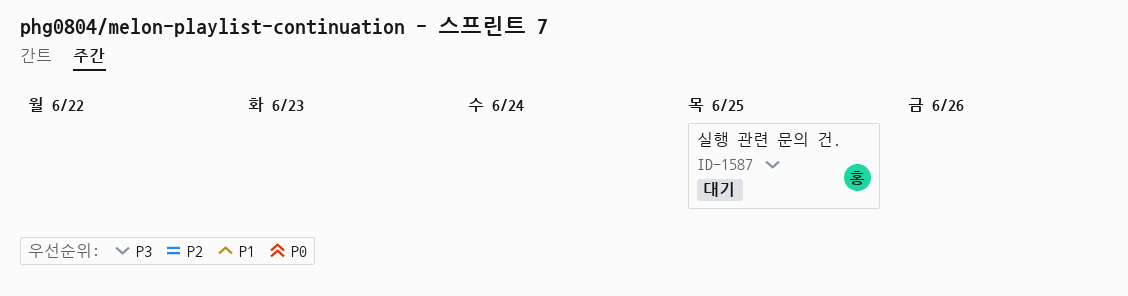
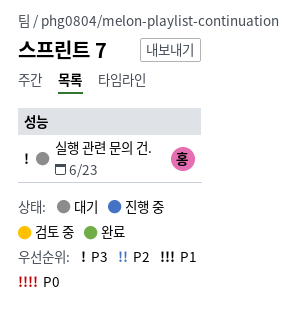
실행 관련 문의 건., day: Jun 25 -> Jun 23

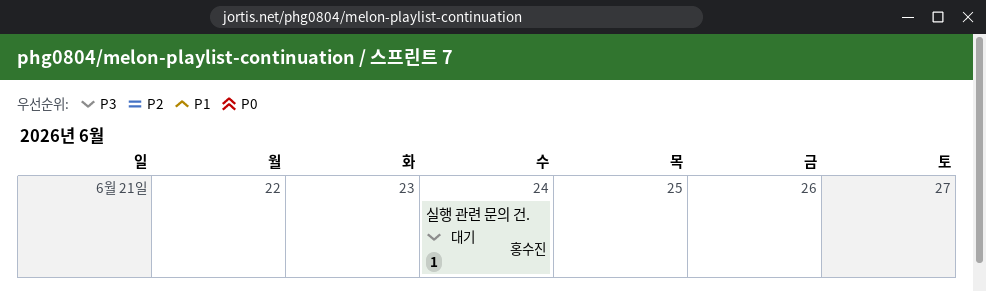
실행 관련 문의 건., day: Jun 23 -> Jun 24

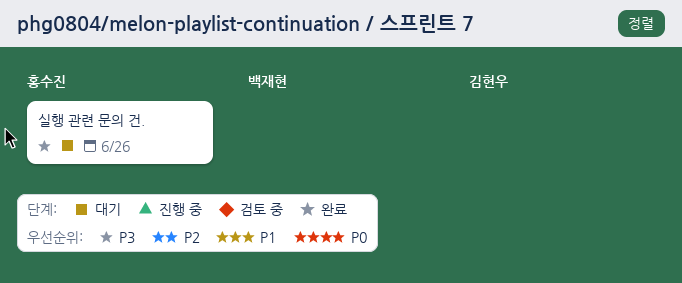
실행 관련 문의 건., day: Jun 24 -> Jun 26

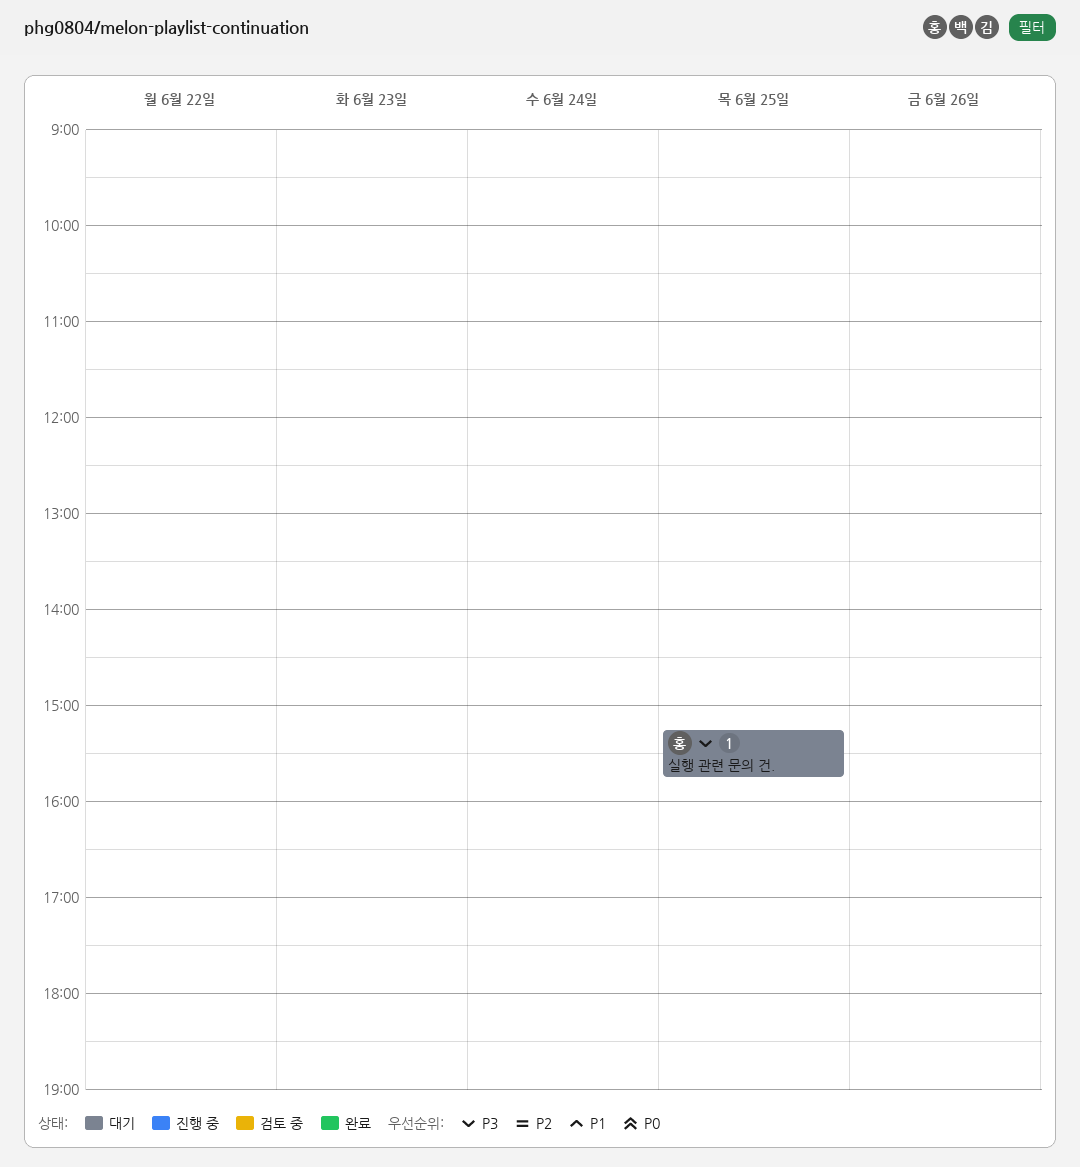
실행 관련 문의 건., day: Jun 26 -> Jun 25

